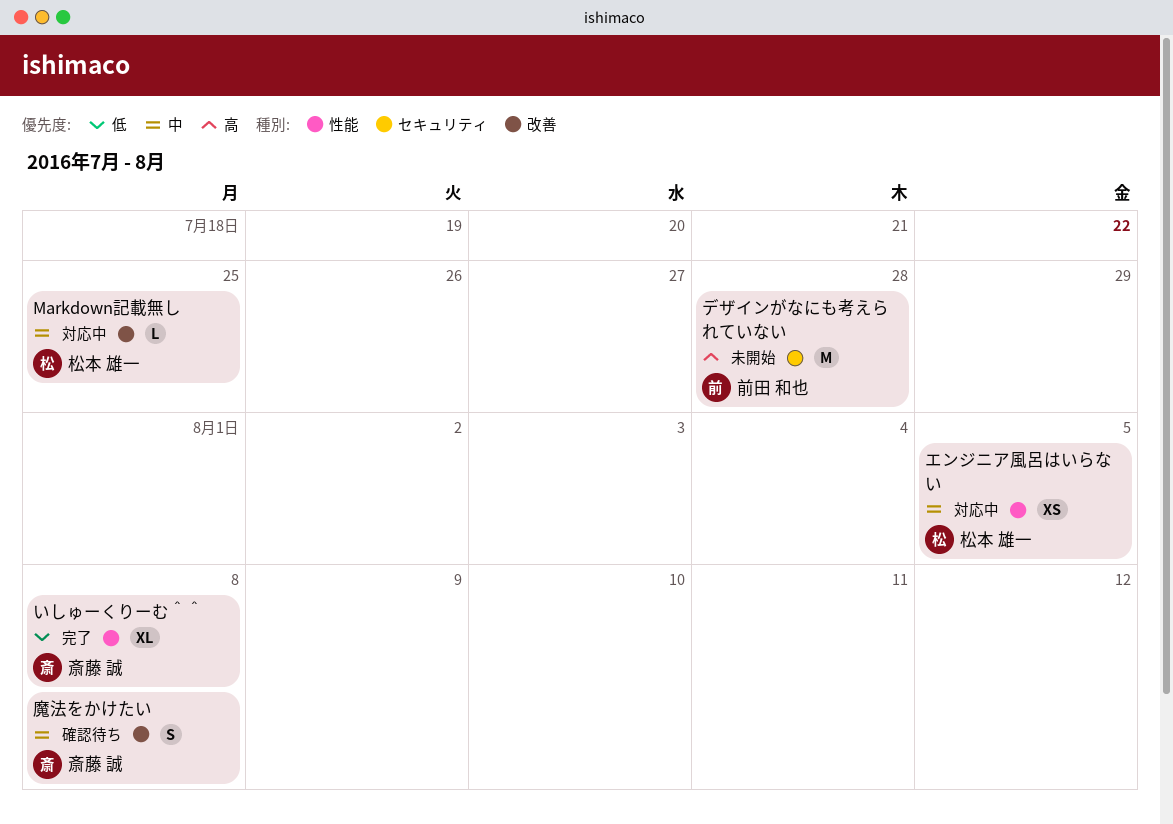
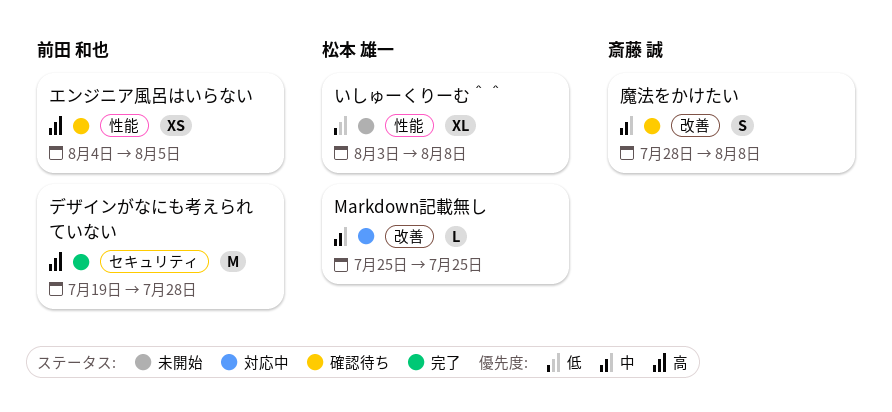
いしゅーくりーむ＾＾, status: 完了 -> 未開始
いしゅーくりーむ＾＾, owner: 斎藤 誠 -> 松本 雄一
エンジニア風呂はいらない, status: 対応中 -> 確認待ち
エンジニア風呂はいらない, owner: 松本 雄一 -> 前田 和也
エンジニア風呂はいらない, priority: 中 -> 高
デザインがなにも考えられていない, status: 未開始 -> 完了

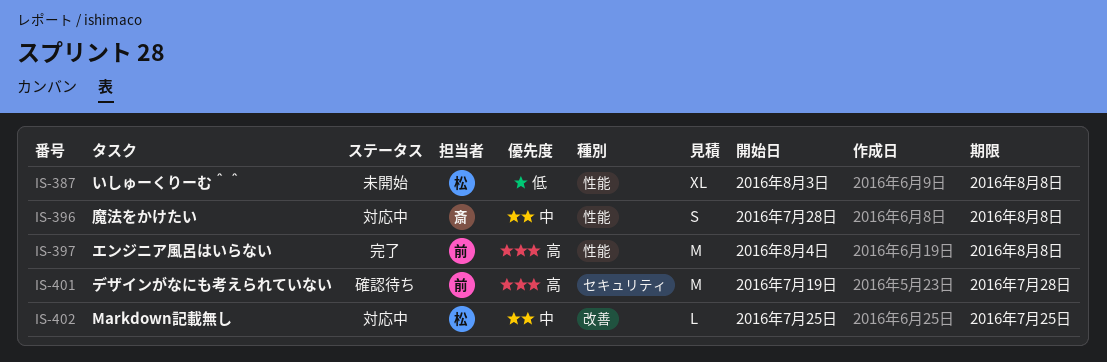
エンジニア風呂はいらない, status: 確認待ち -> 完了
エンジニア風呂はいらない, estimate: XS -> M
エンジニア風呂はいらない, due: Aug 5 -> Aug 8
デザインがなにも考えられていない, status: 完了 -> 確認待ち
魔法をかけたい, status: 確認待ち -> 対応中
魔法をかけたい, label: 改善 -> 性能

